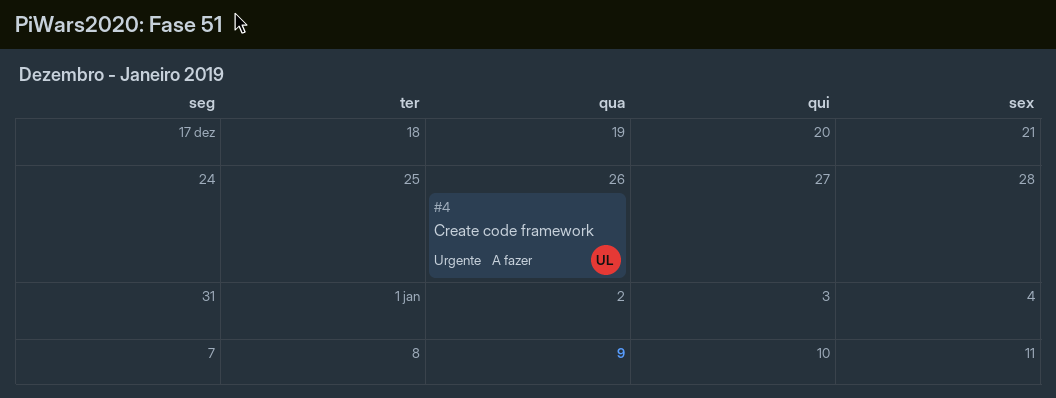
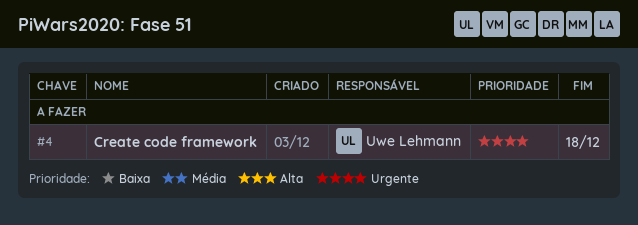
#4, due: Dec 26 -> Dec 18

